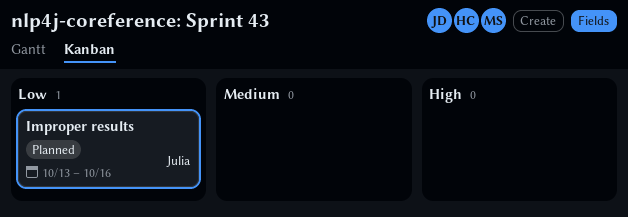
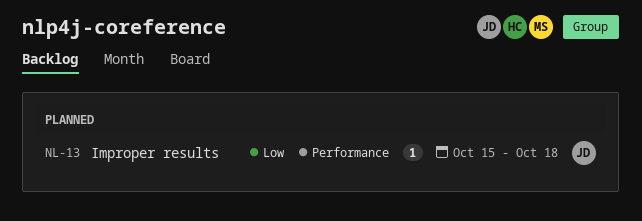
Improper results, start: Oct 13 -> Oct 15
Improper results, due: Oct 16 -> Oct 18

